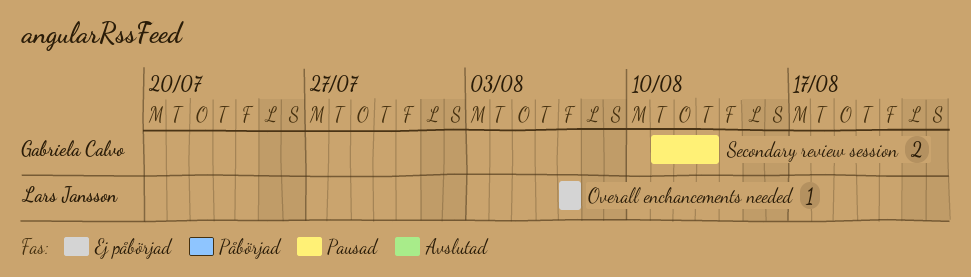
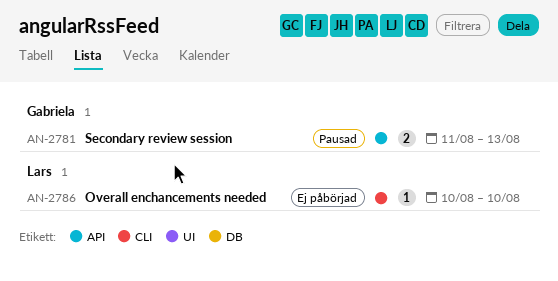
Overall enchancements needed, start: Aug 7 -> Aug 10
Overall enchancements needed, due: Aug 7 -> Aug 10

